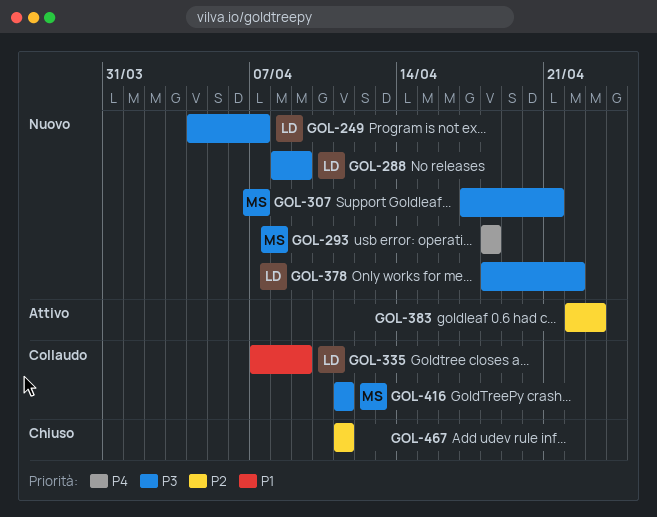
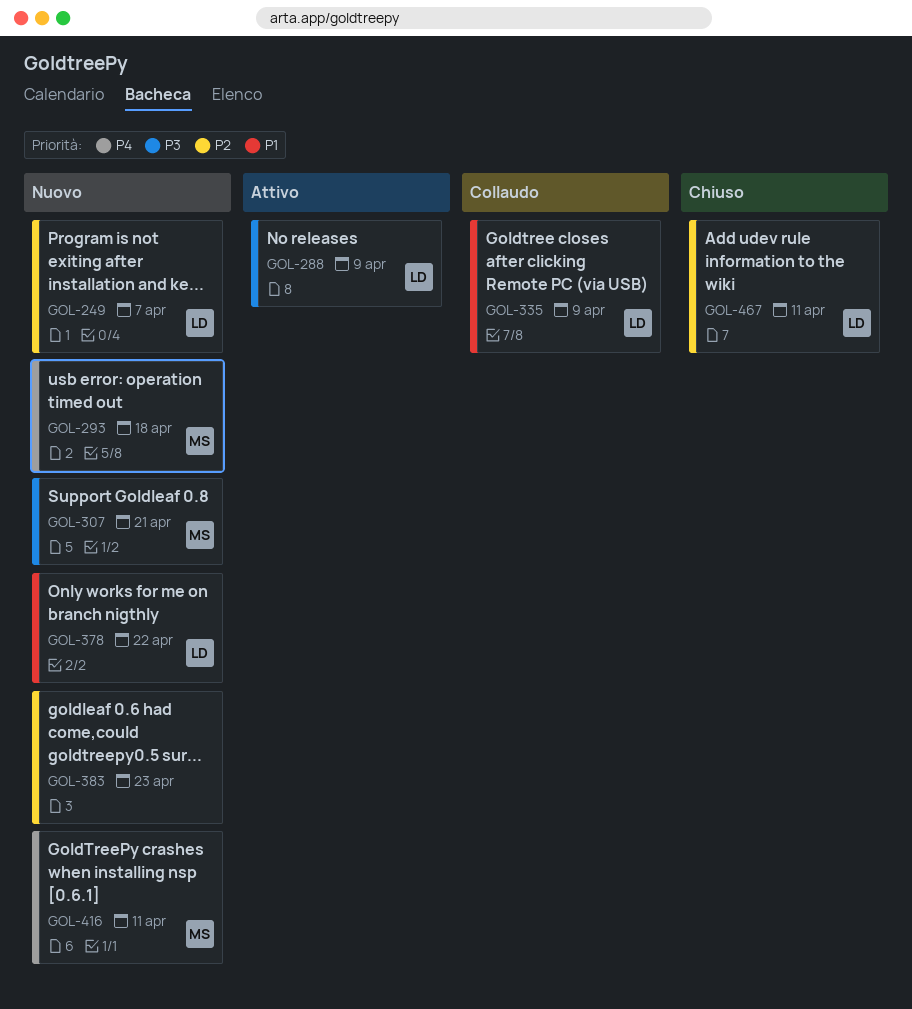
GOL-249, priority: P3 -> P2
GOL-288, status: Nuovo -> Attivo
GOL-378, priority: P3 -> P1
GOL-383, status: Attivo -> Nuovo
GOL-416, status: Collaudo -> Nuovo
GOL-416, priority: P3 -> P4
GOL-467, owner: none -> LD

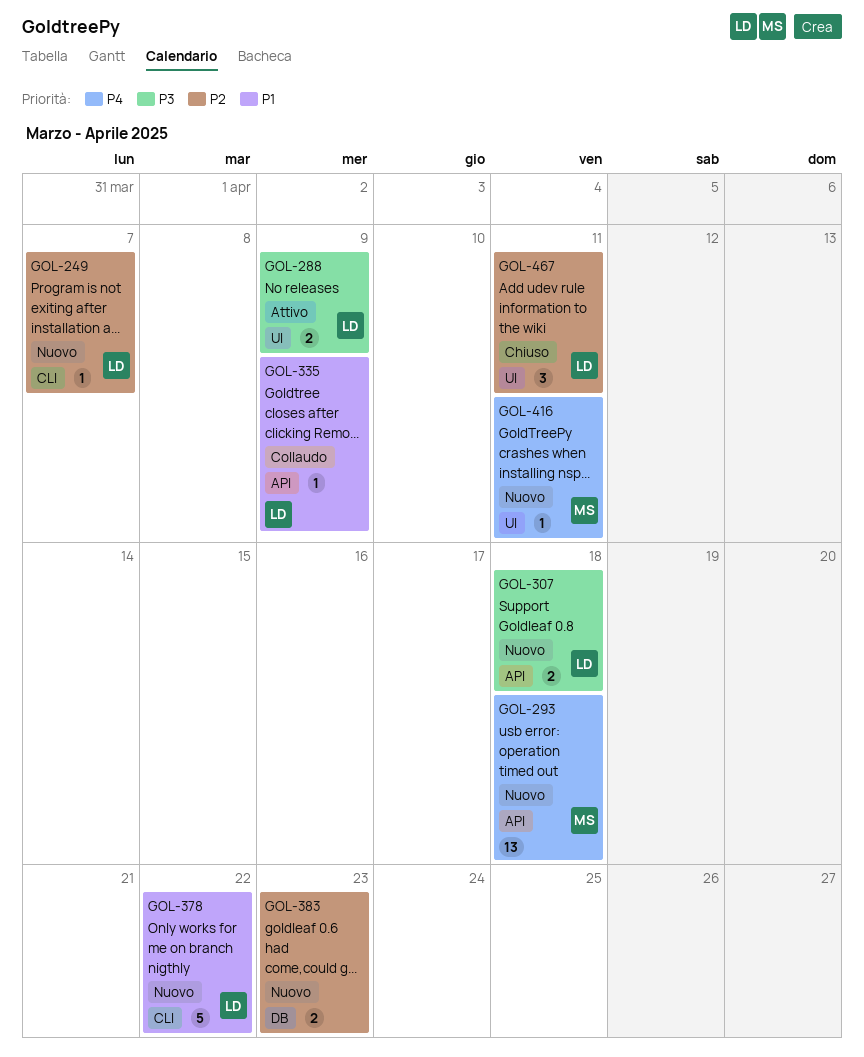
GOL-307, owner: MS -> LD
GOL-307, due: Apr 21 -> Apr 18

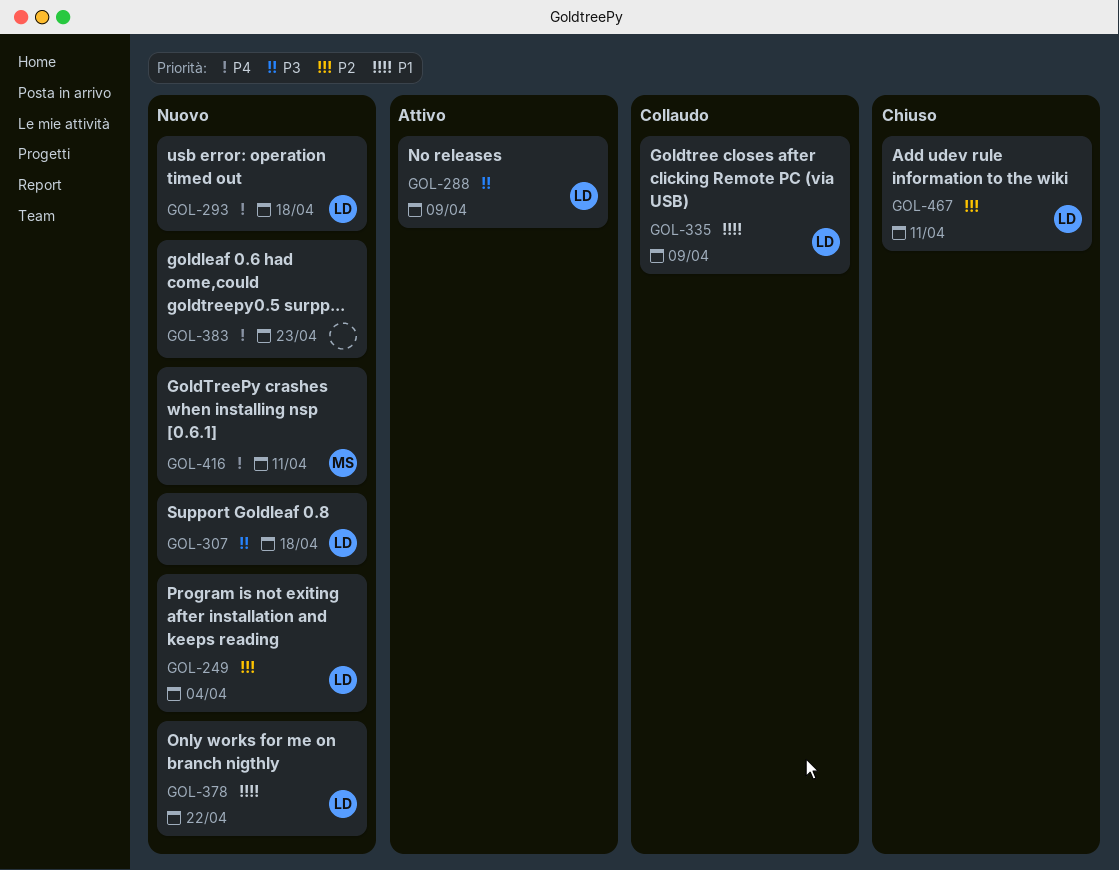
GOL-249, due: Apr 7 -> Apr 4
GOL-293, owner: MS -> LD
GOL-383, priority: P2 -> P4

